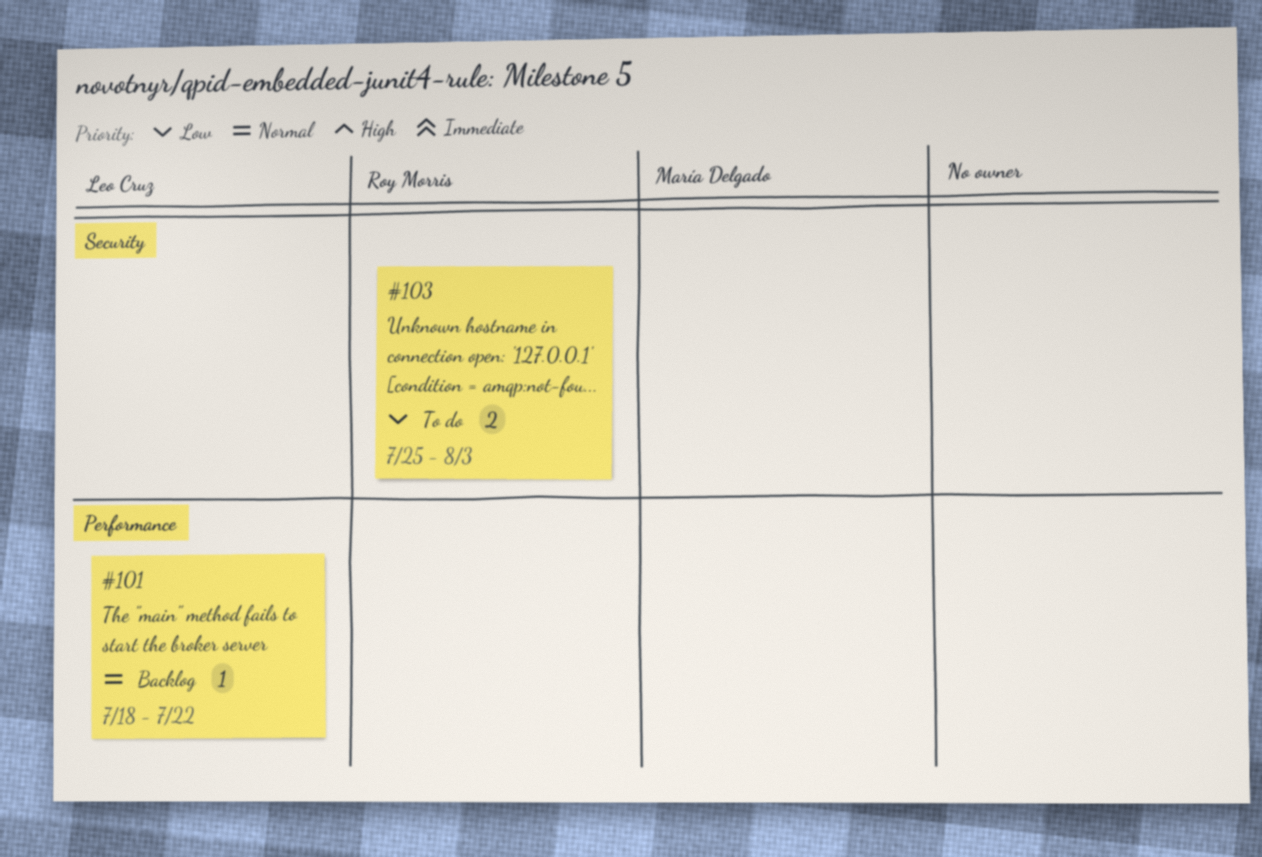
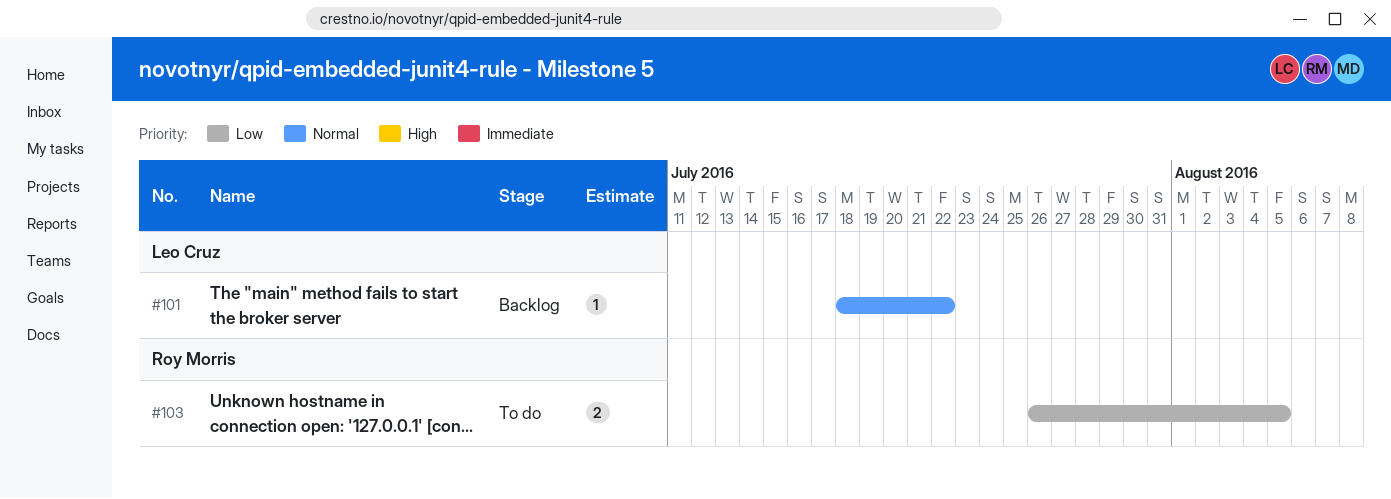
#103, start: Jul 25 -> Jul 26
#103, due: Aug 3 -> Aug 5

